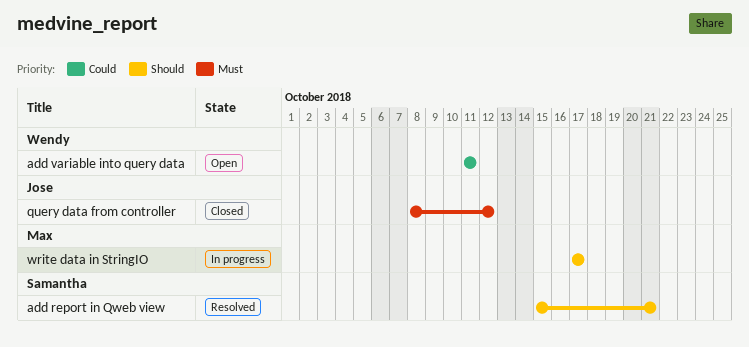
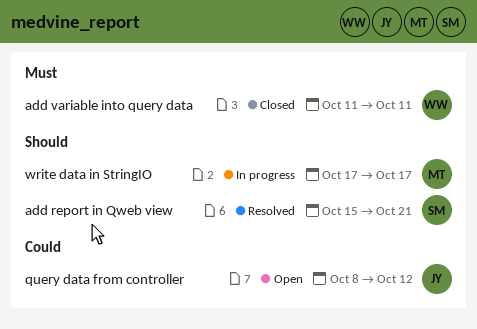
add variable into query data, status: Open -> Closed
add variable into query data, priority: Could -> Must
query data from controller, status: Closed -> Open
query data from controller, priority: Must -> Could

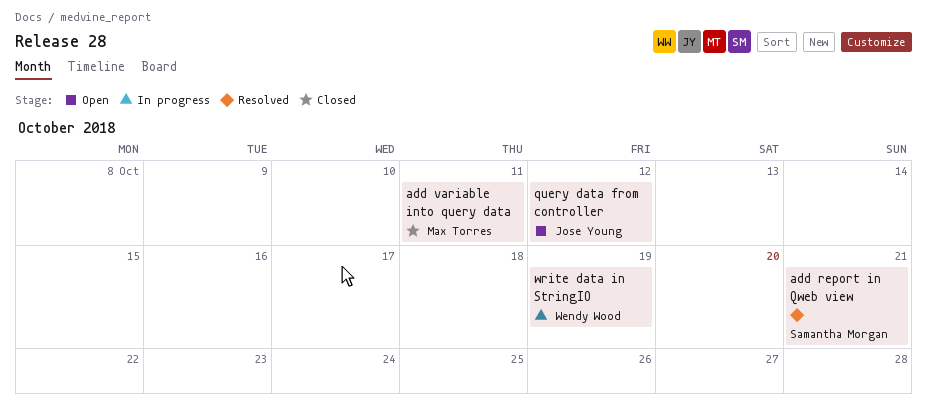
add variable into query data, owner: Wendy Wood -> Max Torres
write data in StringIO, owner: Max Torres -> Wendy Wood
write data in StringIO, due: Oct 17 -> Oct 19

